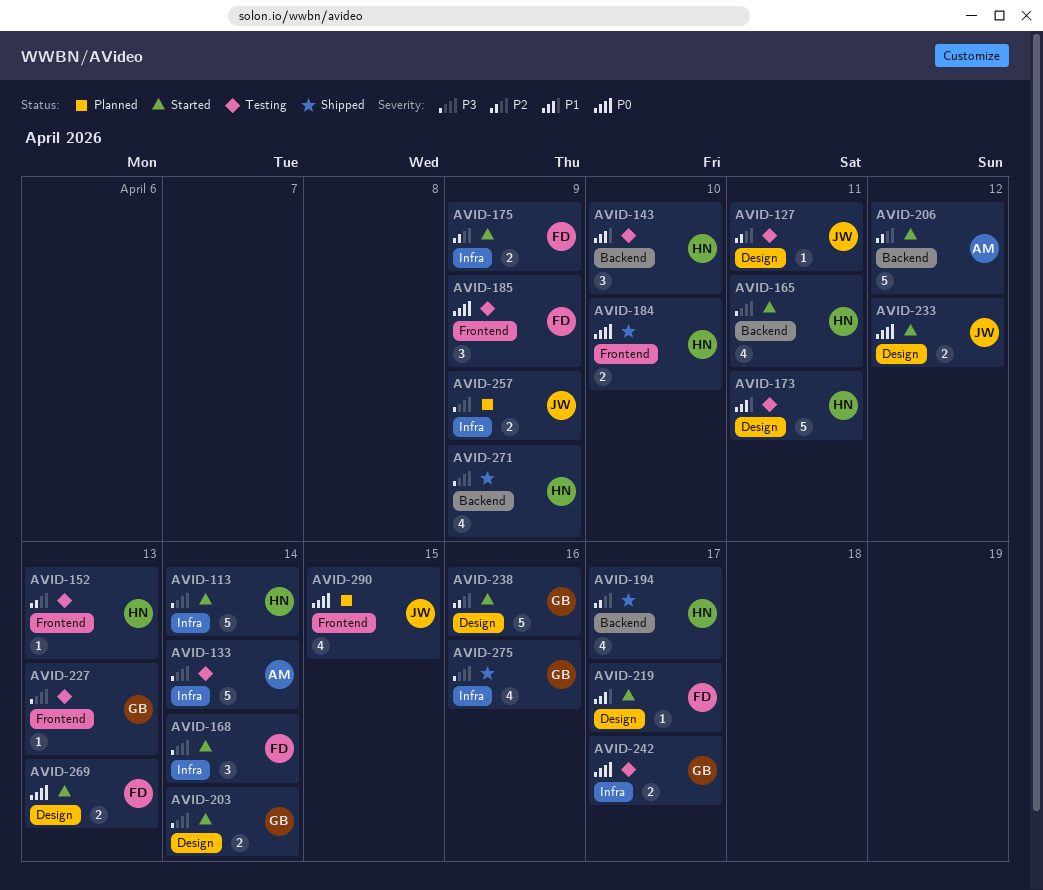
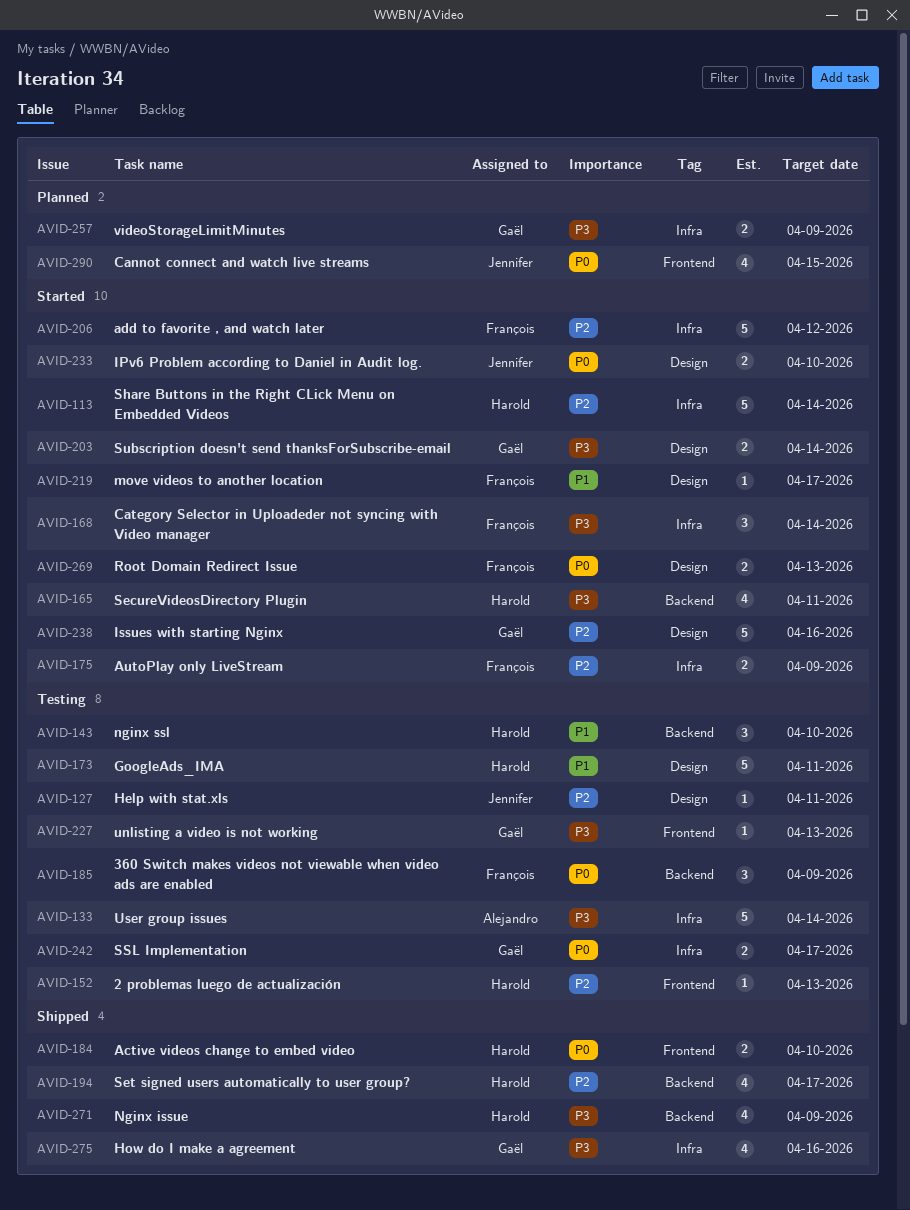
AVID-113, priority: P3 -> P2
AVID-185, label: Frontend -> Backend
AVID-206, owner: Alejandro -> François
AVID-206, label: Backend -> Infra
AVID-233, due: Apr 12 -> Apr 10
AVID-257, owner: Jennifer -> Gaël

